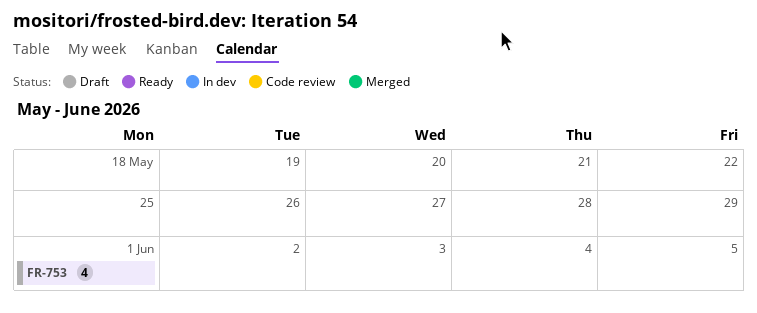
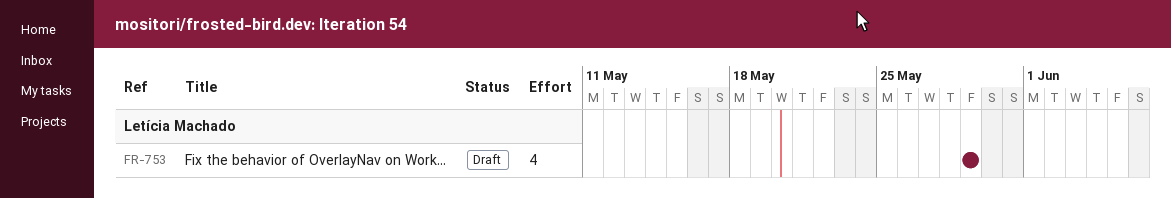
FR-753, due: Jun 1 -> May 29

